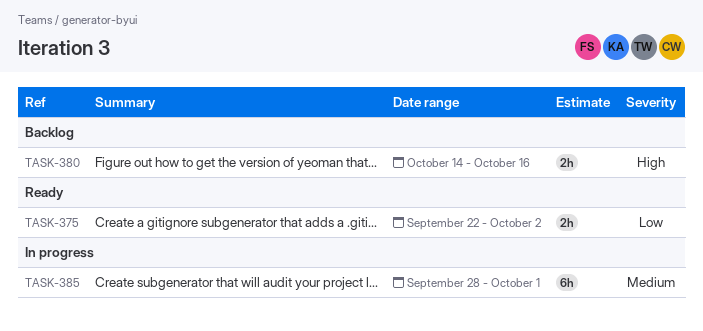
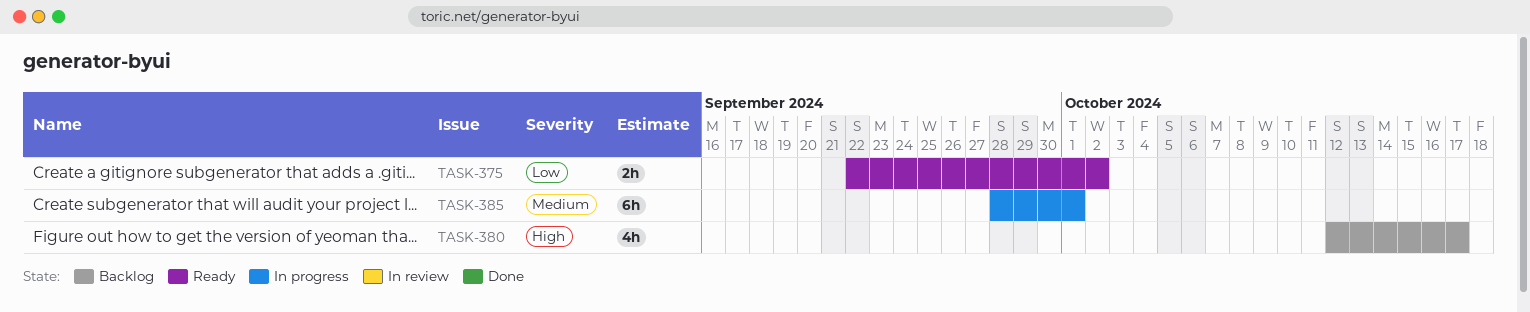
TASK-380, estimate: 2h -> 4h
TASK-380, start: Oct 14 -> Oct 12
TASK-380, due: Oct 16 -> Oct 17

